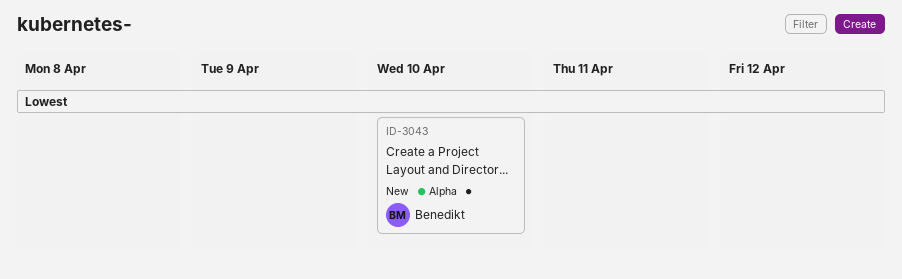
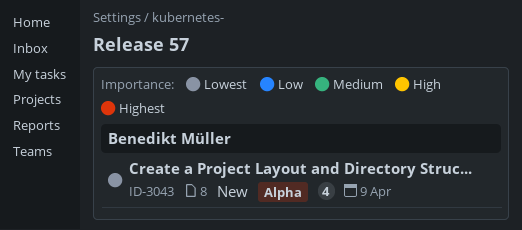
ID-3043, estimate: 1 -> 4
ID-3043, due: Apr 10 -> Apr 9

